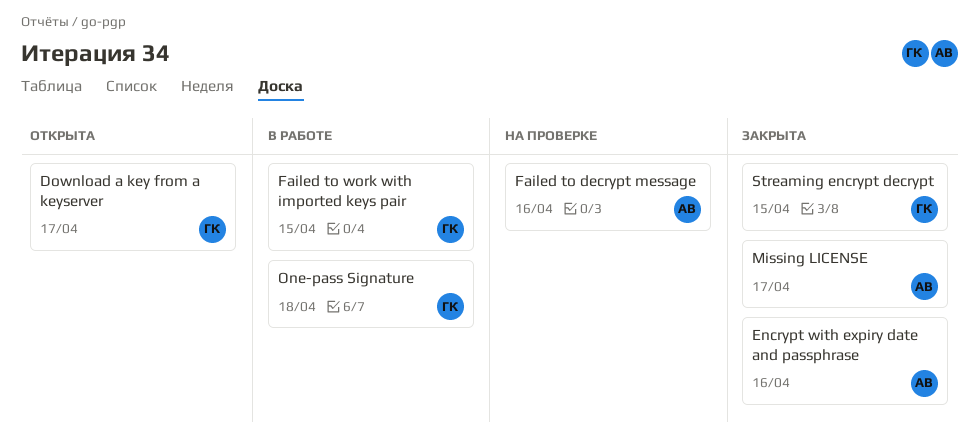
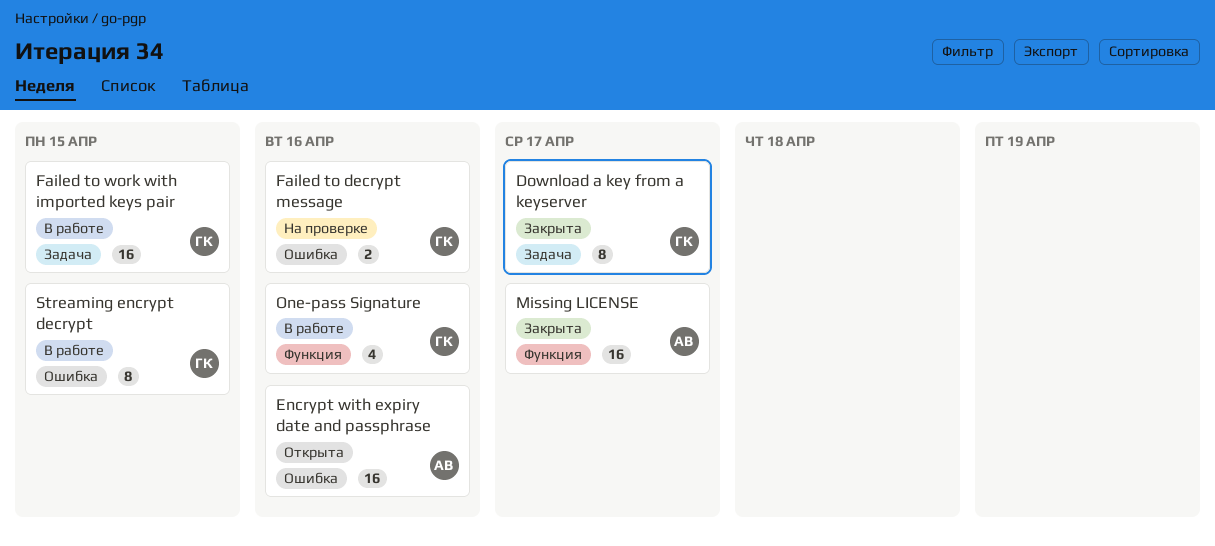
Download a key from a keyserver, status: Открыта -> Закрыта
Encrypt with expiry date and passphrase, status: Закрыта -> Открыта
Failed to decrypt message, owner: АВ -> ГК
One-pass Signature, due: Apr 18 -> Apr 16
Streaming encrypt decrypt, status: Закрыта -> В работе

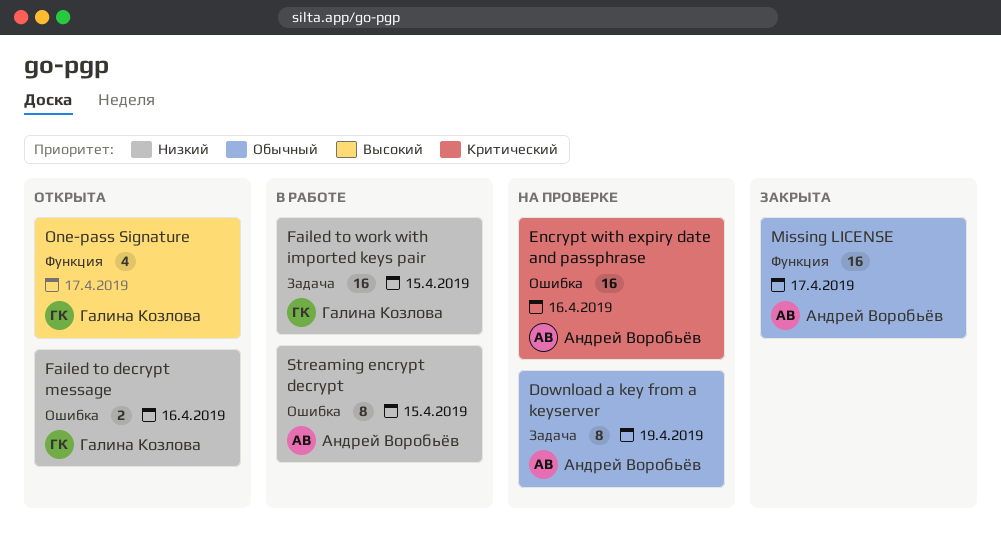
Download a key from a keyserver, status: Закрыта -> На проверке
Download a key from a keyserver, owner: Галина Козлова -> Андрей Воробьёв
Download a key from a keyserver, due: Apr 17 -> Apr 19
Encrypt with expiry date and passphrase, status: Открыта -> На проверке
Failed to decrypt message, status: На проверке -> Открыта
One-pass Signature, status: В работе -> Открыта
One-pass Signature, due: Apr 16 -> Apr 17
Streaming encrypt decrypt, owner: Галина Козлова -> Андрей Воробьёв

